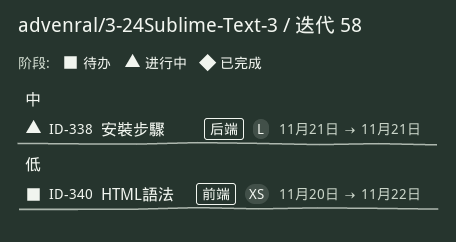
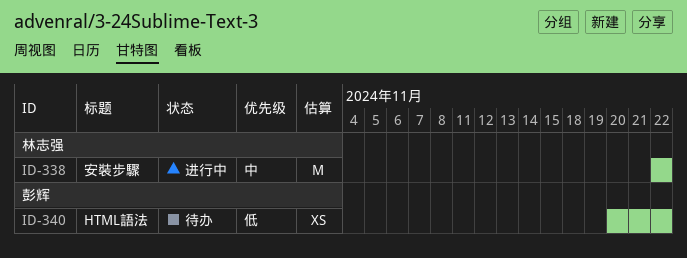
ID-338, estimate: L -> M
ID-338, start: Nov 21 -> Nov 22
ID-338, due: Nov 21 -> Nov 22

